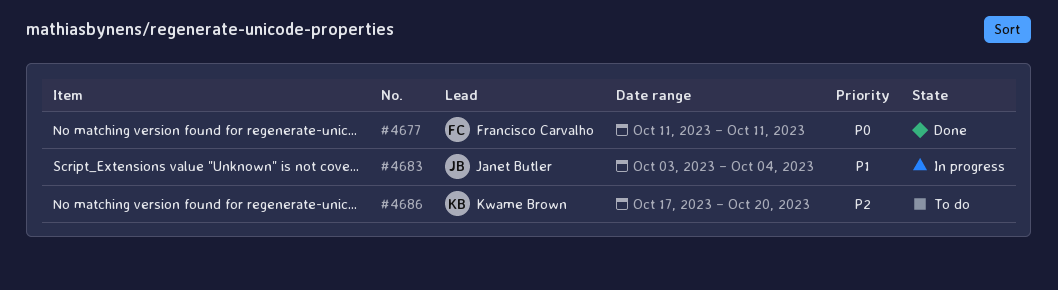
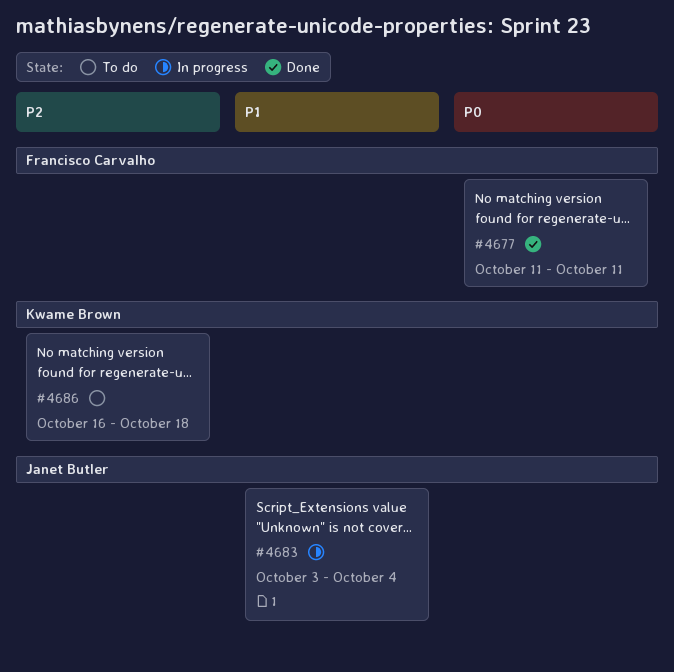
#4686, start: Oct 17 -> Oct 16
#4686, due: Oct 20 -> Oct 18

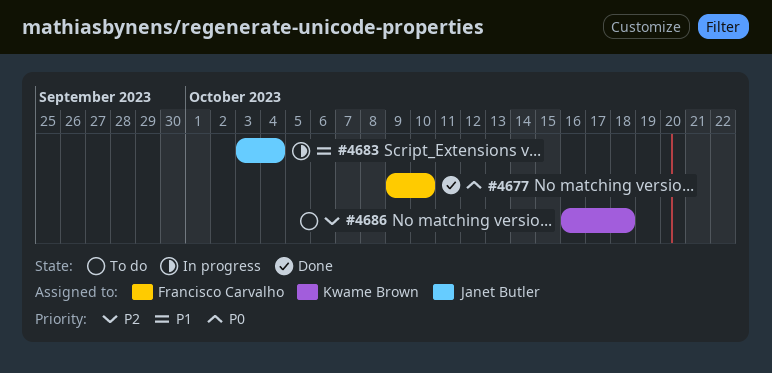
#4677, start: Oct 11 -> Oct 9
#4677, due: Oct 11 -> Oct 10

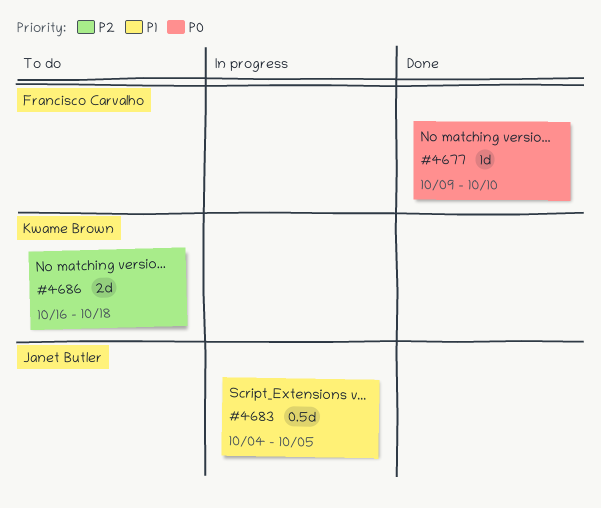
#4683, start: Oct 3 -> Oct 4
#4683, due: Oct 4 -> Oct 5

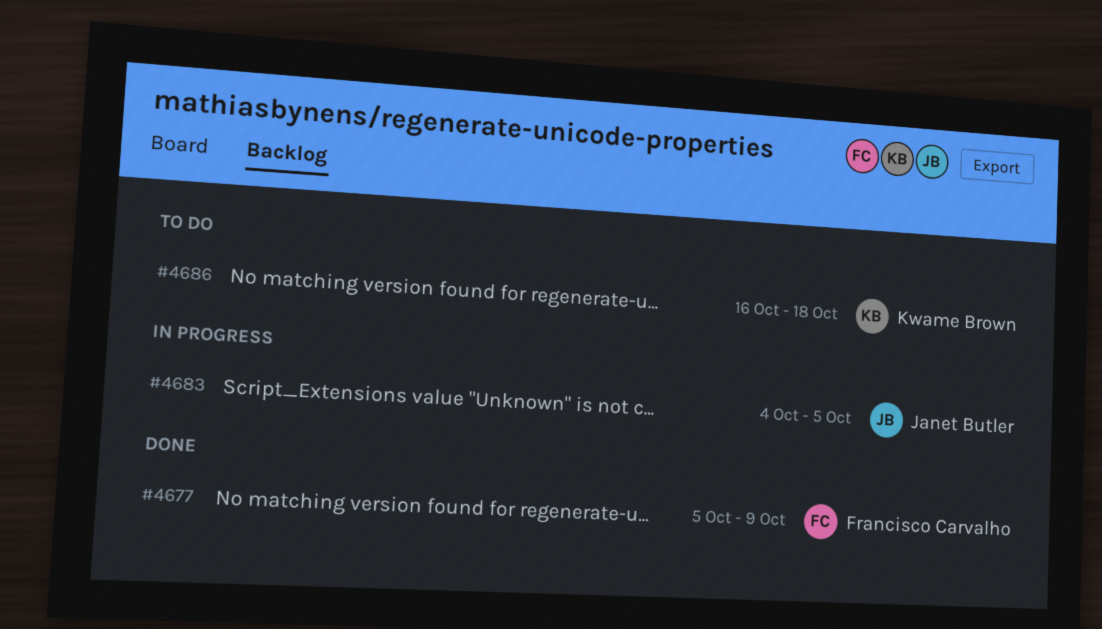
#4677, start: Oct 9 -> Oct 5
#4677, due: Oct 10 -> Oct 9

